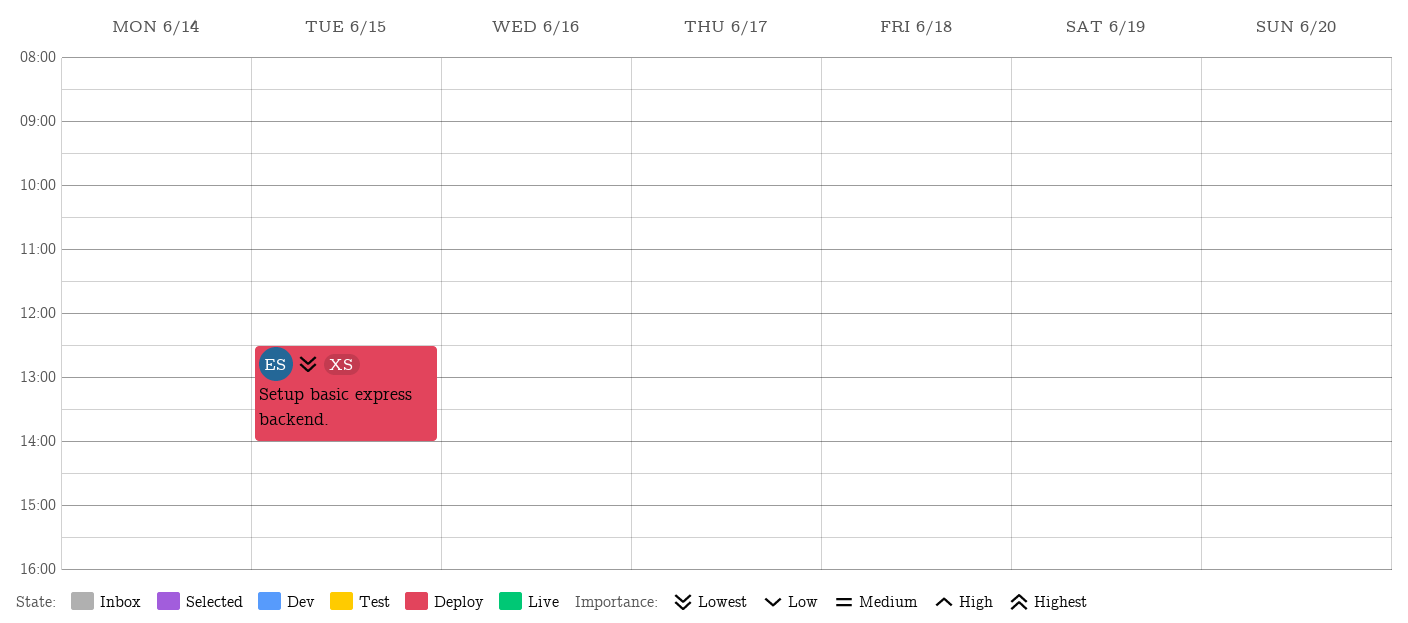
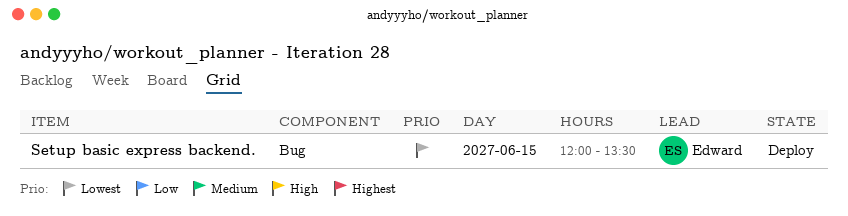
Setup basic express backend., begins: 12:30 -> 12:00
Setup basic express backend., ends: 14:00 -> 13:30

